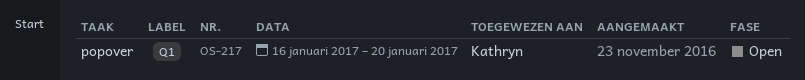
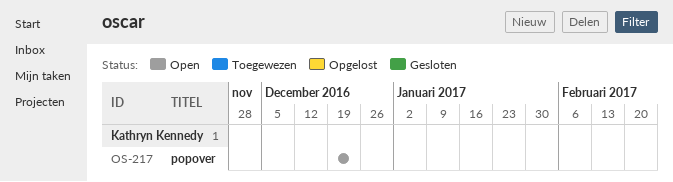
OS-217, start: Jan 16 -> Dec 19
OS-217, due: Jan 20 -> Dec 23

